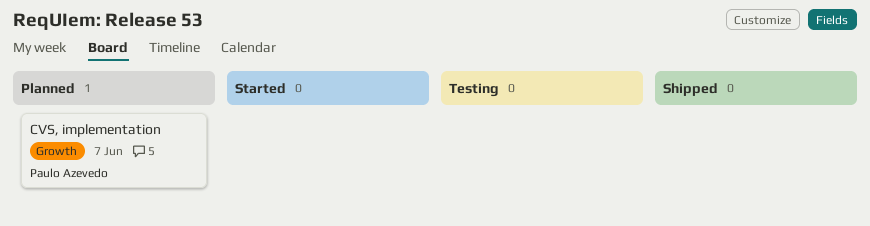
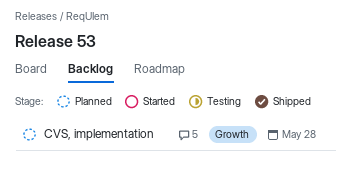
CVS, implementation, due: Jun 7 -> May 28

